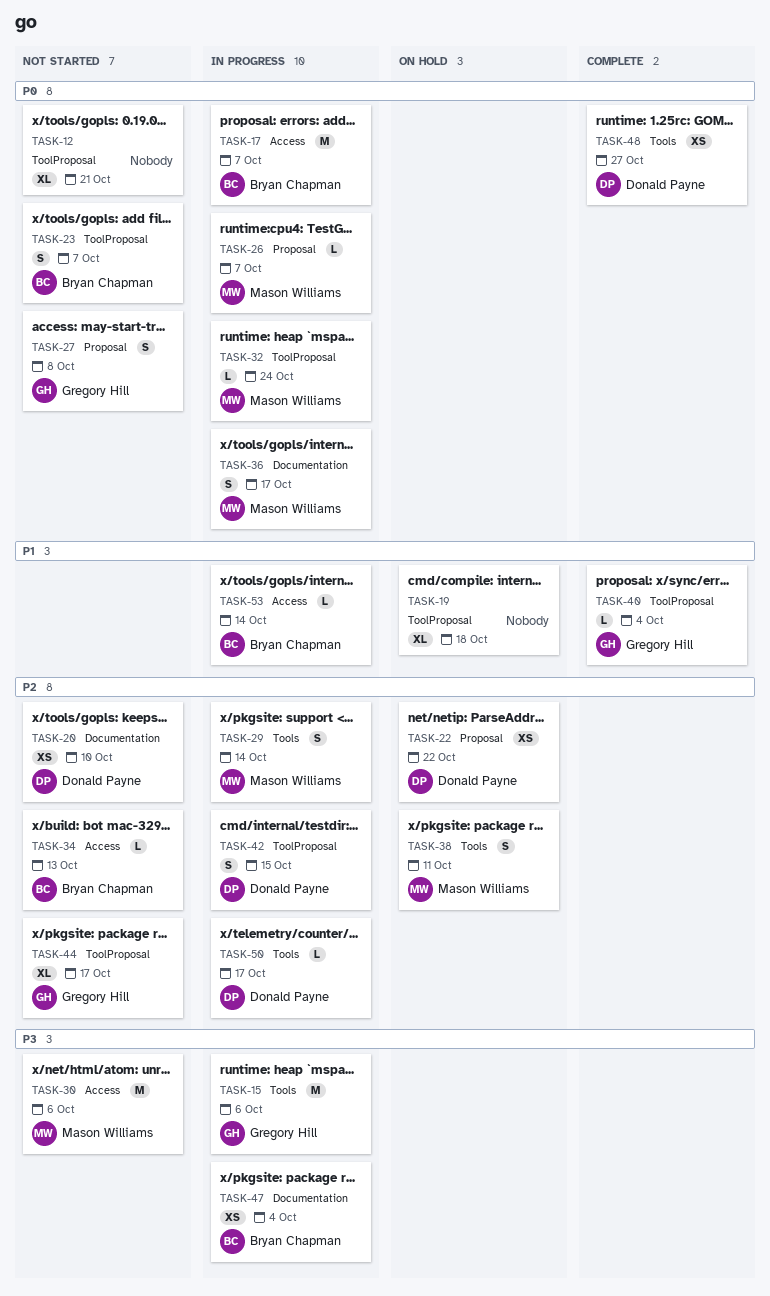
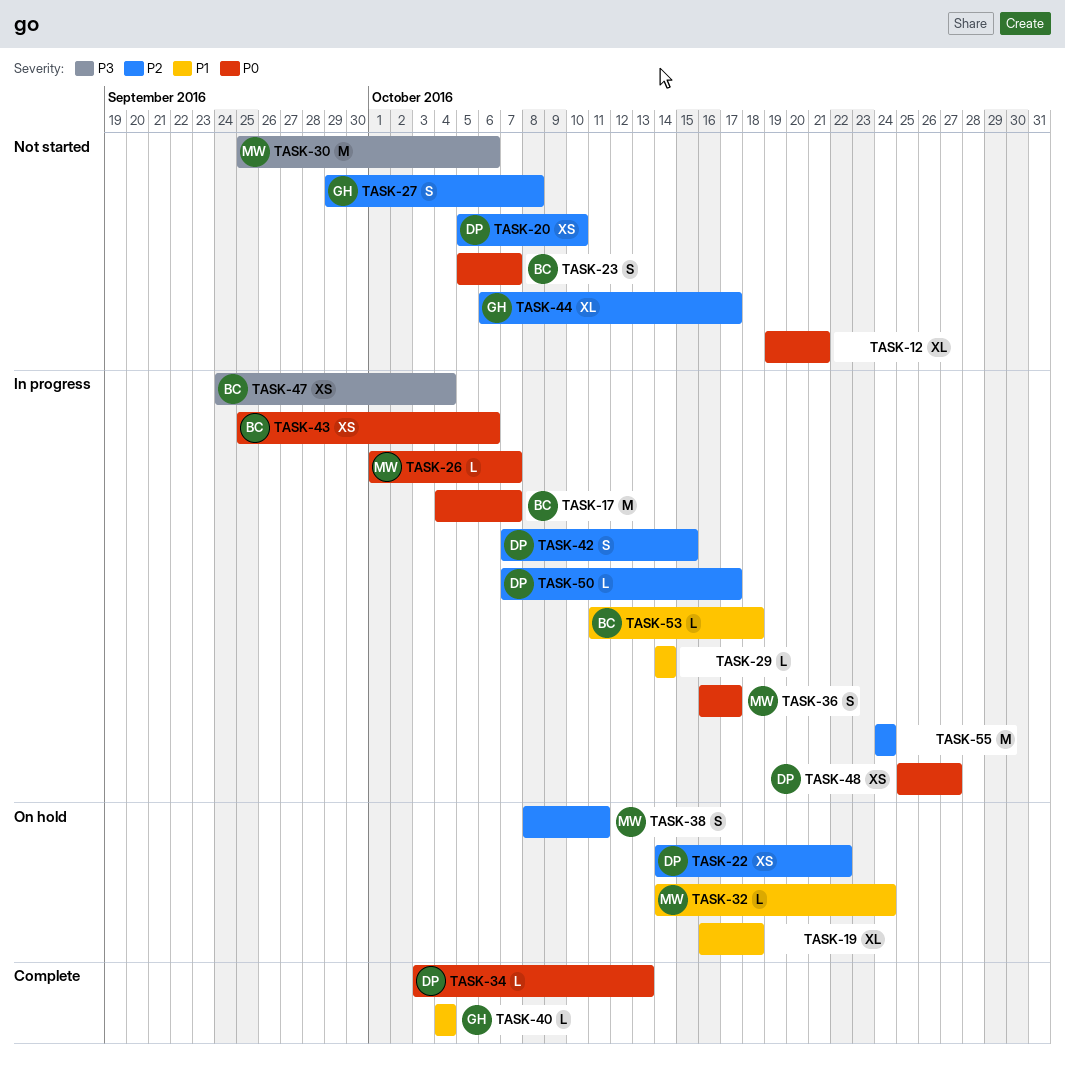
TASK-15: present -> none
TASK-27, priority: P0 -> P2
TASK-29, owner: Mason Williams -> none
TASK-29, priority: P2 -> P1
TASK-29, estimate: S -> L
TASK-32, status: In progress -> On hold
TASK-32, priority: P0 -> P1
TASK-34, status: Not started -> Complete
TASK-34, owner: Bryan Chapman -> Donald Payne
TASK-34, priority: P2 -> P0
TASK-43: none -> present
TASK-48, status: Complete -> In progress
TASK-53, due: Oct 14 -> Oct 18
TASK-55: none -> present

